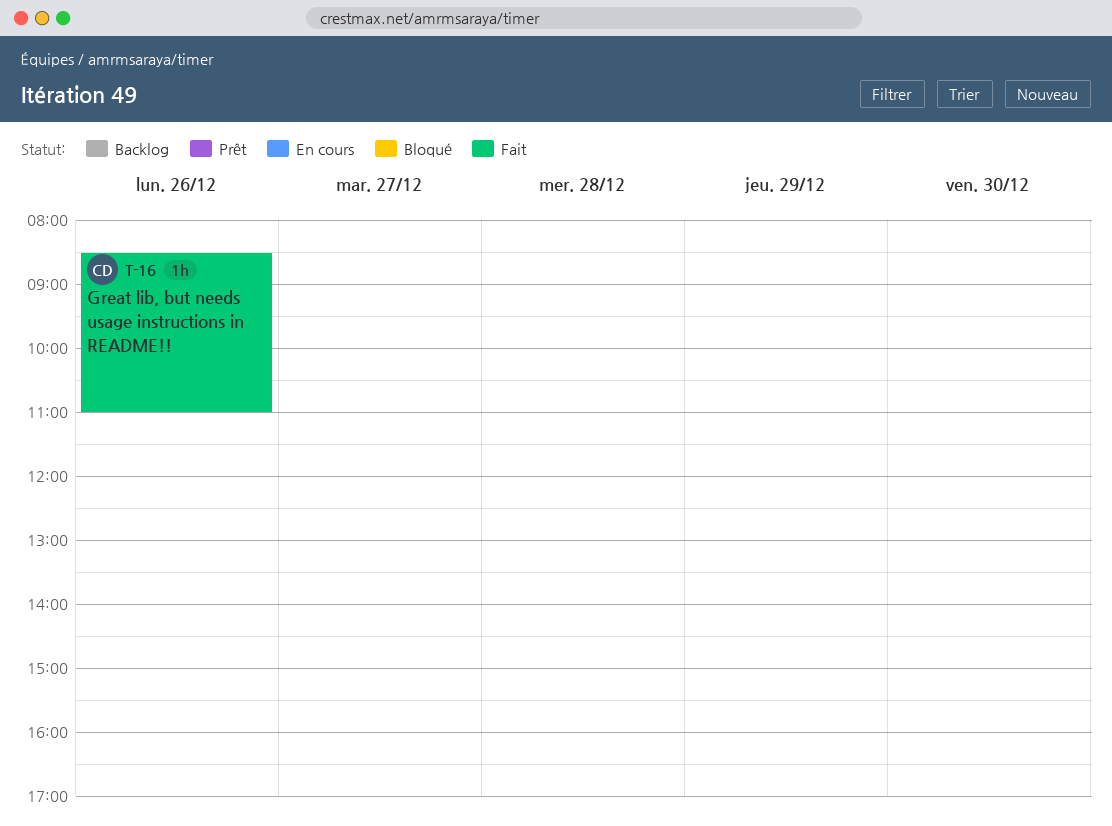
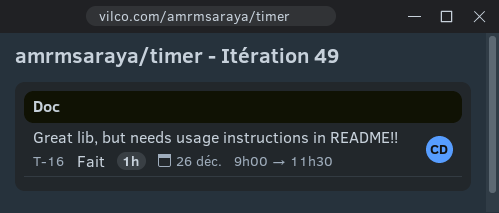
T-16, begins: 08:30 -> 09:00
T-16, ends: 11:00 -> 11:30

